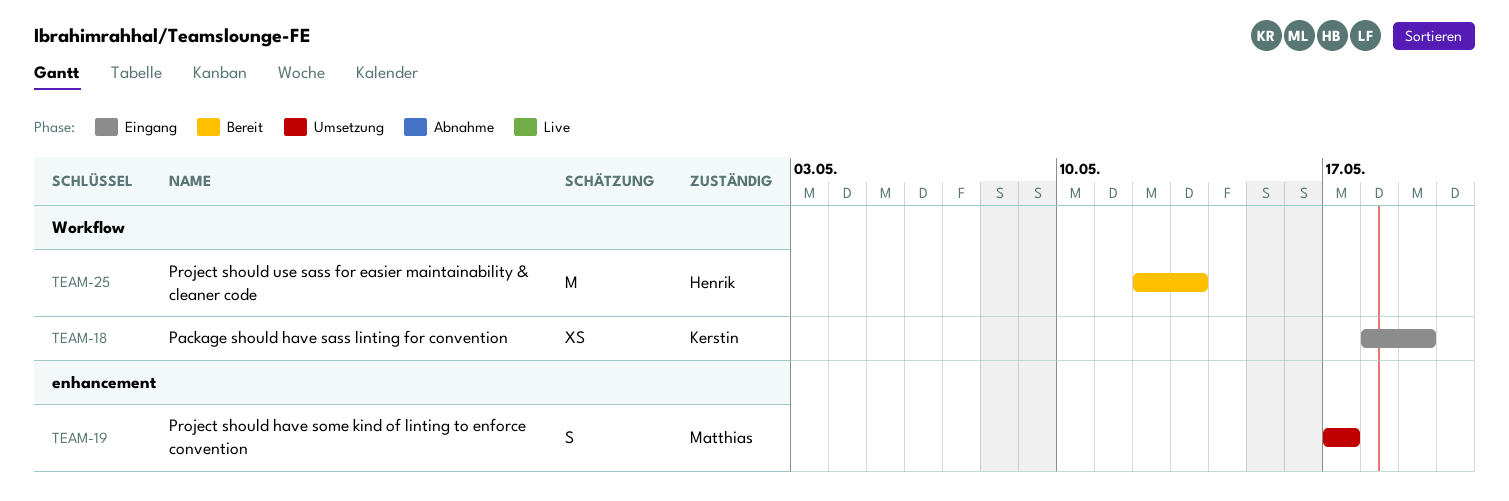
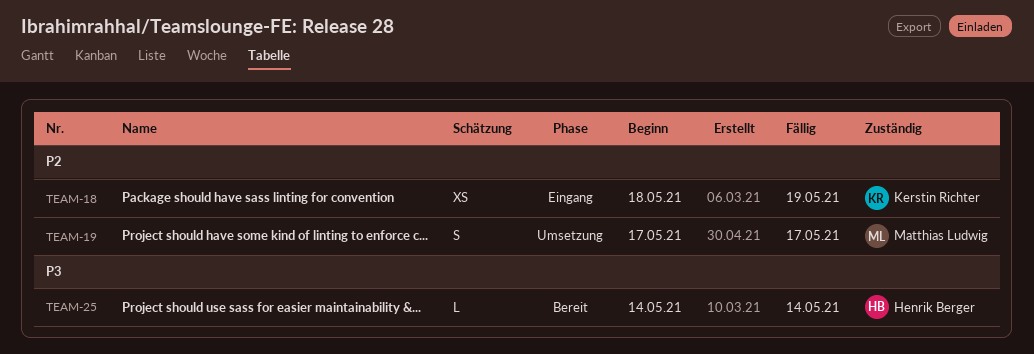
TEAM-25, estimate: M -> L
TEAM-25, start: May 12 -> May 14
TEAM-25, due: May 13 -> May 14

